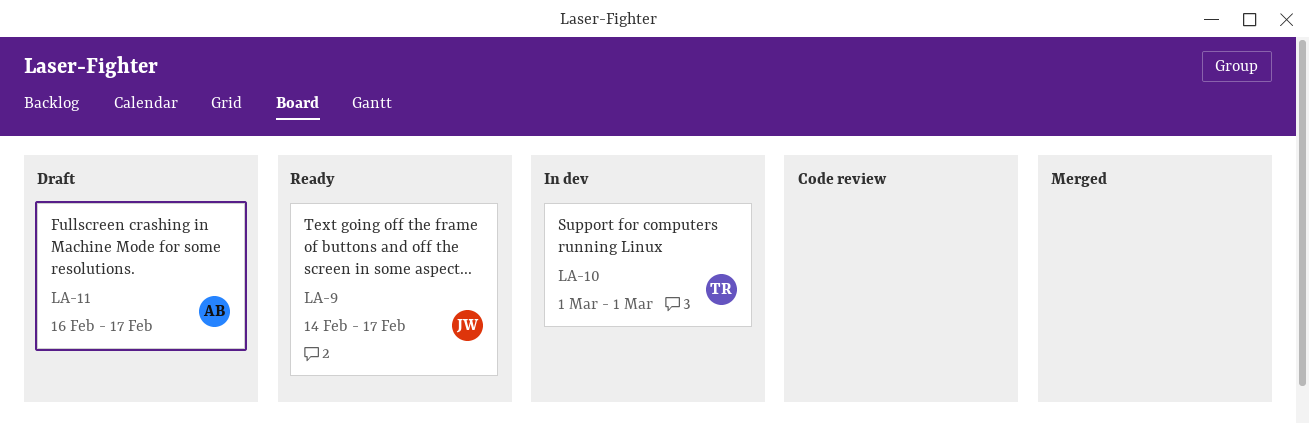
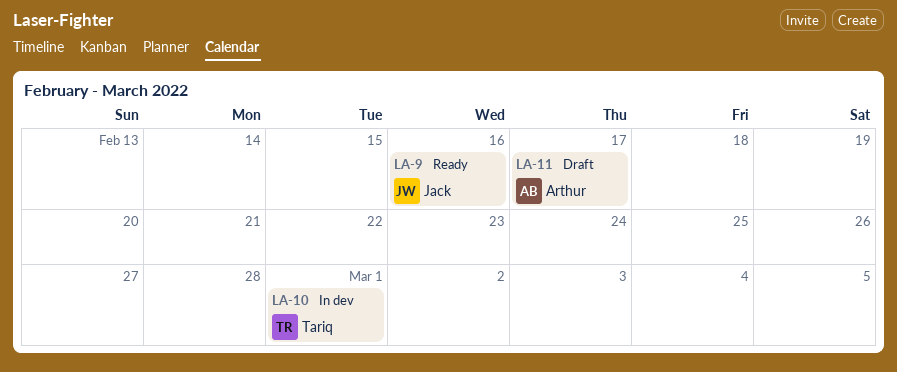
LA-9, due: Feb 17 -> Feb 16

